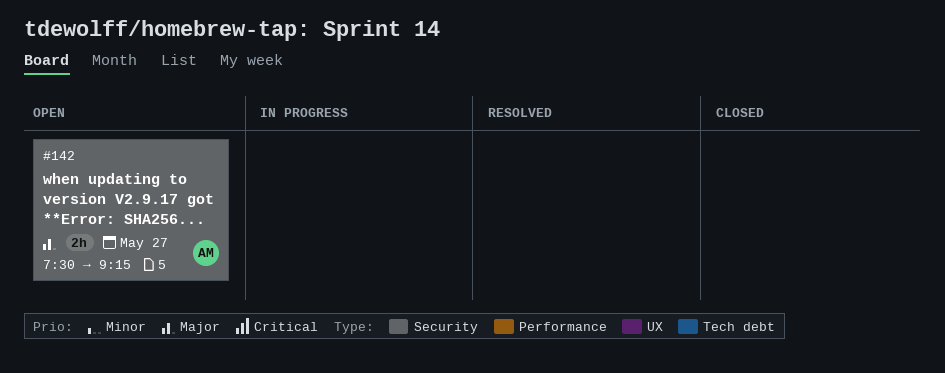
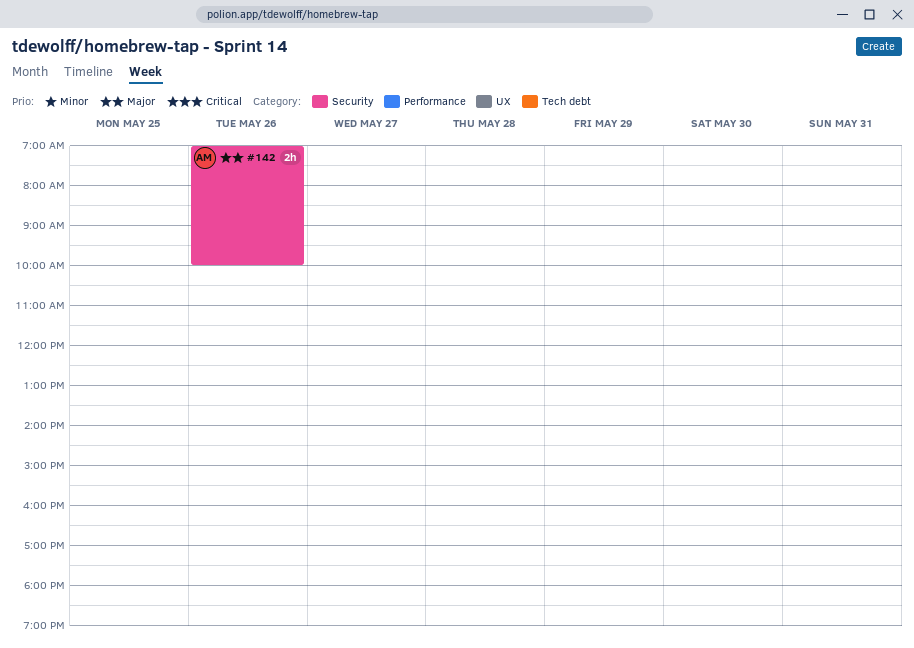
#142, day: May 27 -> May 26
#142, begins: 07:30 -> 07:00
#142, ends: 09:15 -> 10:00

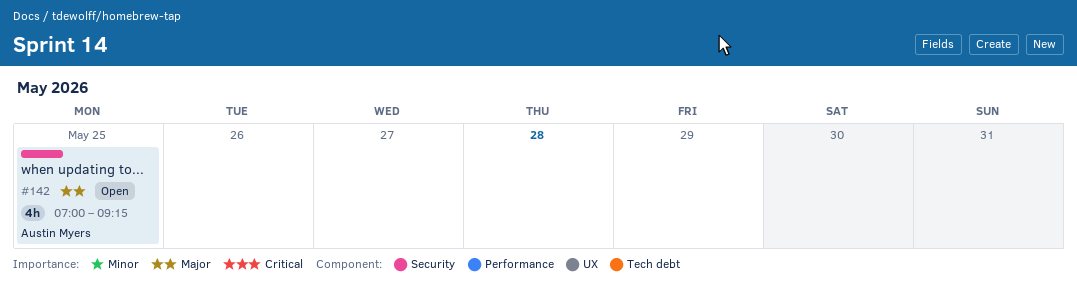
#142, estimate: 2h -> 4h
#142, day: May 26 -> May 25
#142, ends: 10:00 -> 09:15

